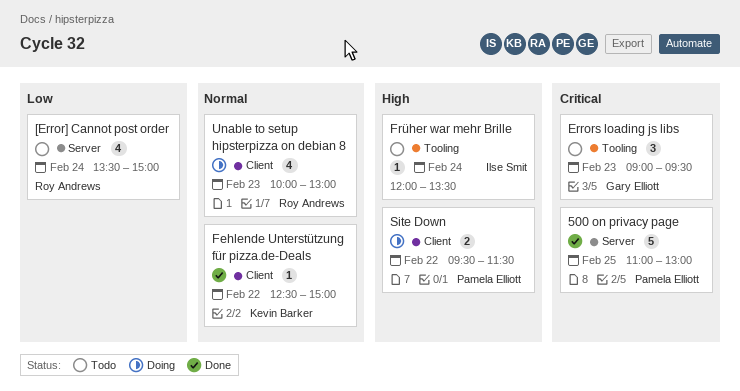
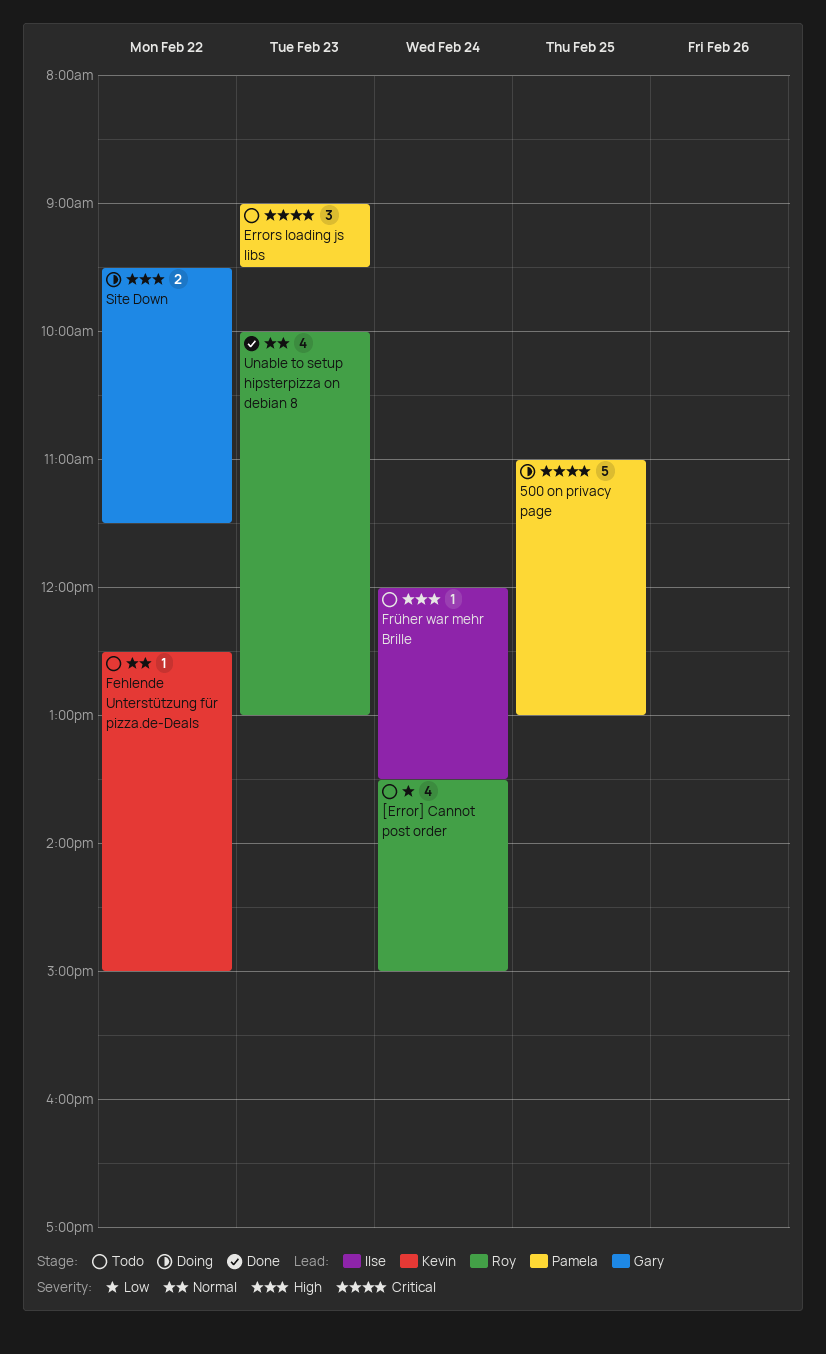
500 on privacy page, status: Done -> Doing
Errors loading js libs, owner: Gary Elliott -> Pamela Elliott
Fehlende Unterstützung für pizza.de-Deals, status: Done -> Todo
Site Down, owner: Pamela Elliott -> Gary Elliott
Unable to setup hipsterpizza on debian 8, status: Doing -> Done

